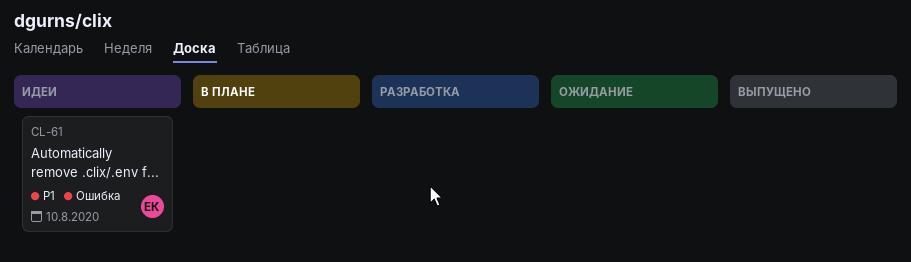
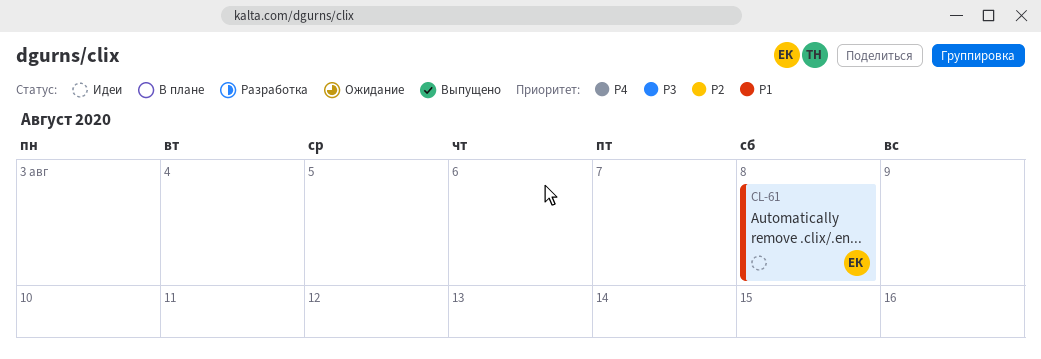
CL-61, due: Aug 10 -> Aug 8

